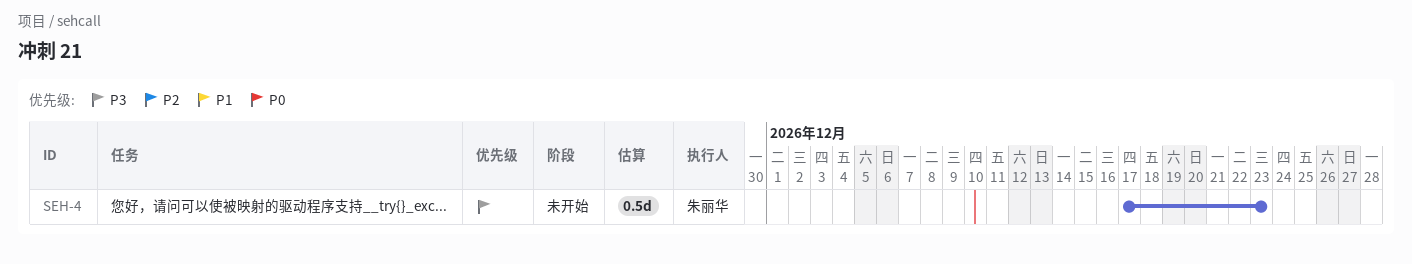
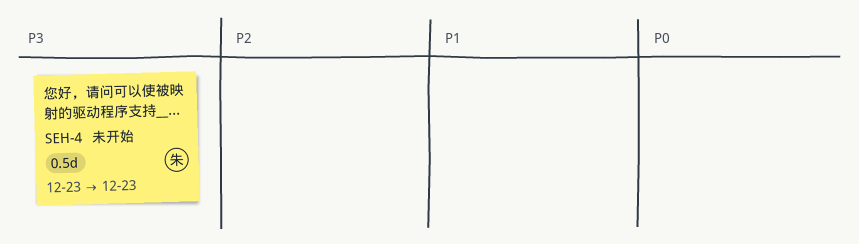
SEH-4, start: Dec 17 -> Dec 23

